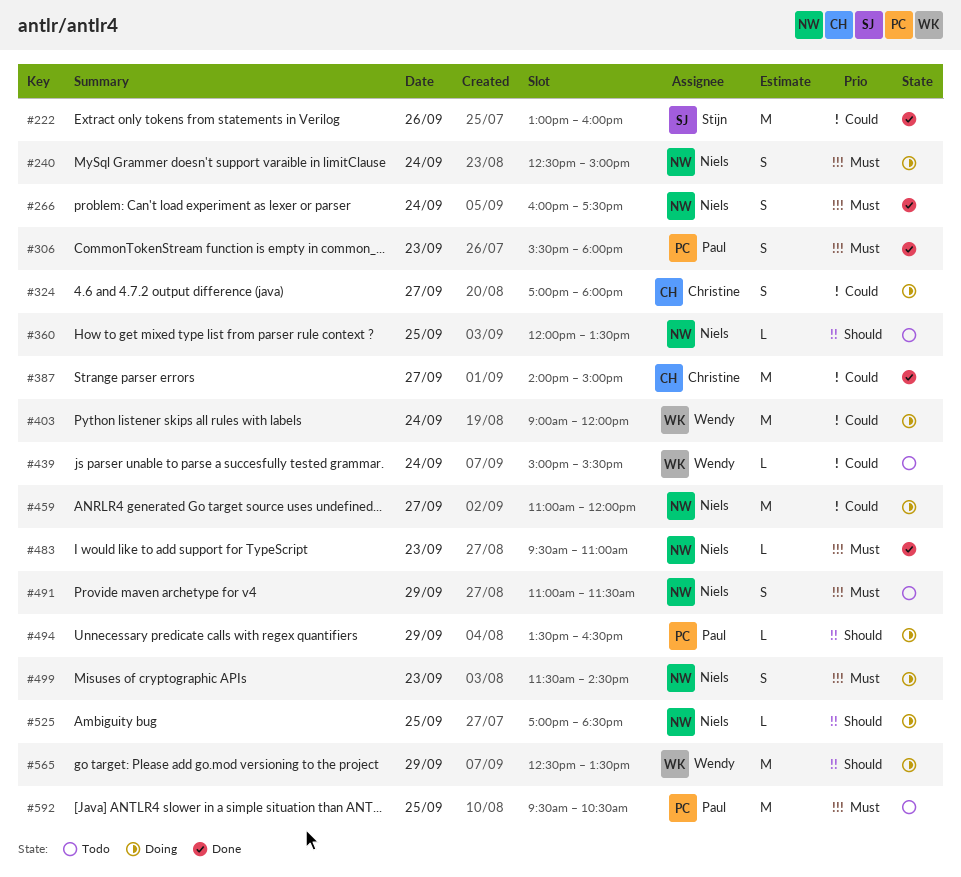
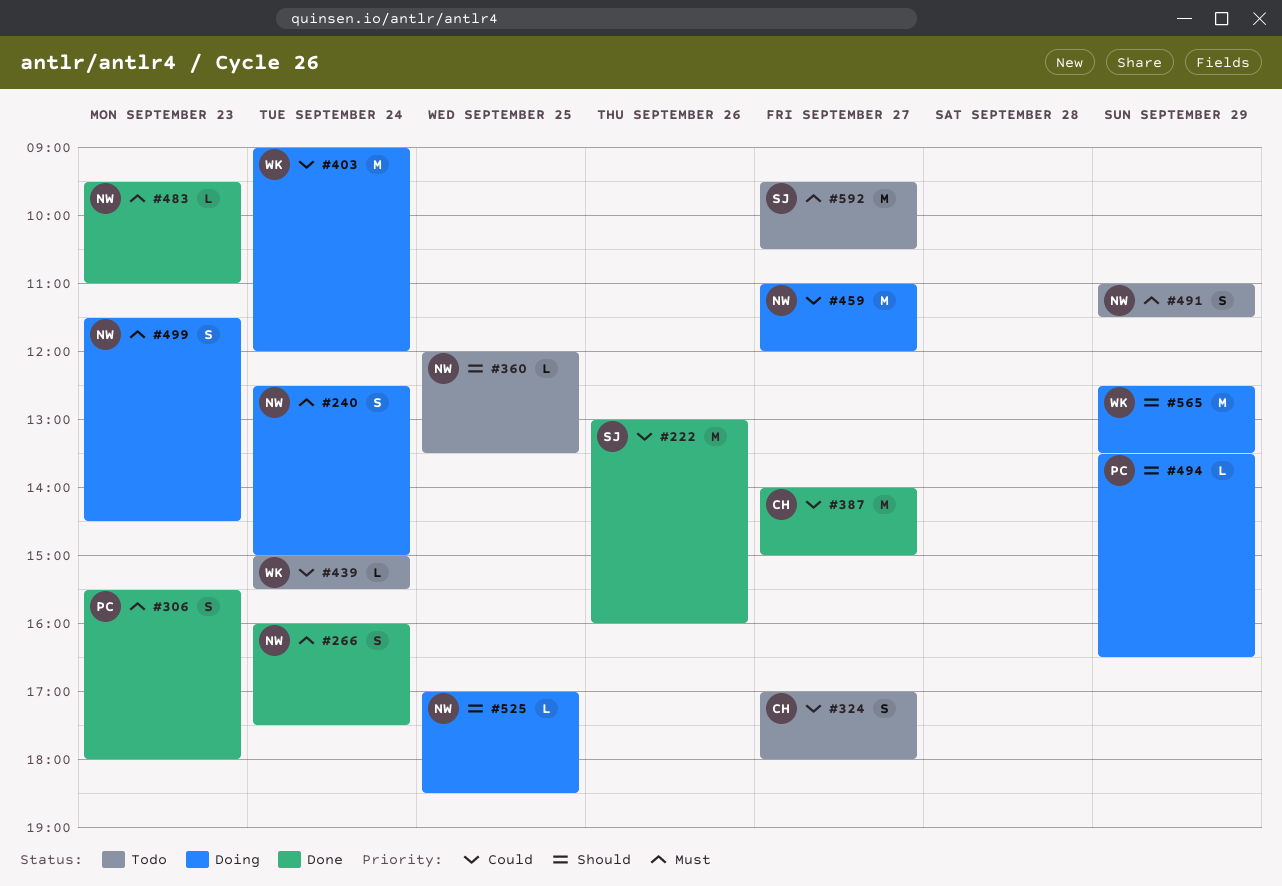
#324, status: Doing -> Todo
#592, owner: Paul -> Stijn
#592, day: Sep 25 -> Sep 27

